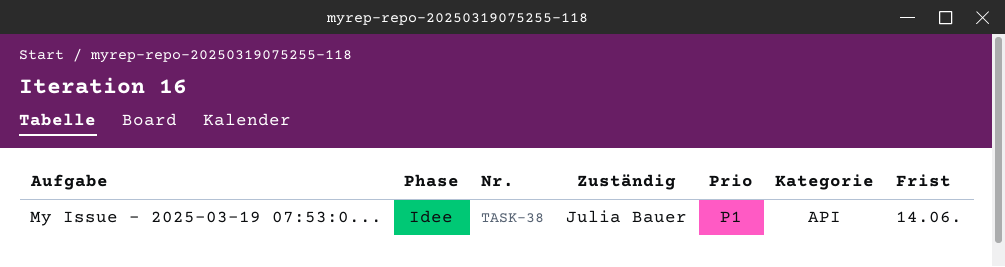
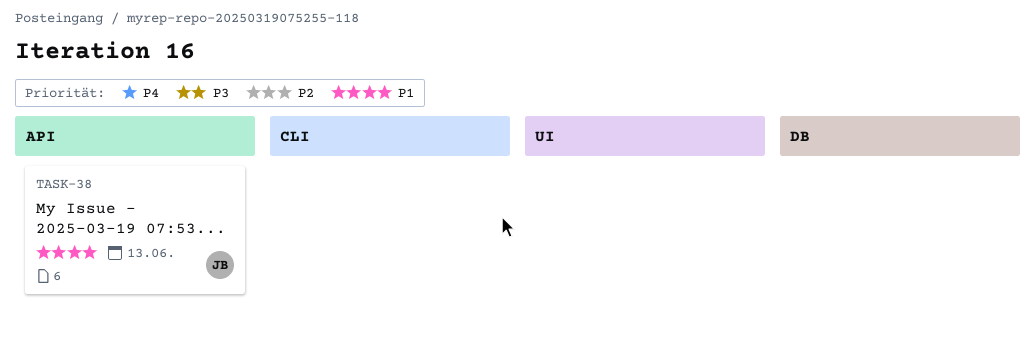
TASK-38, due: Jun 14 -> Jun 13

